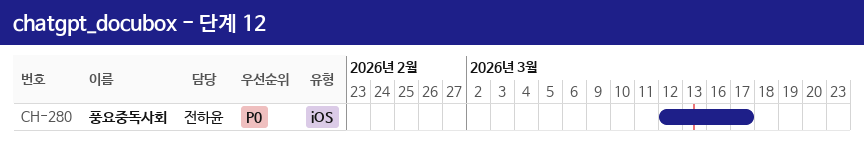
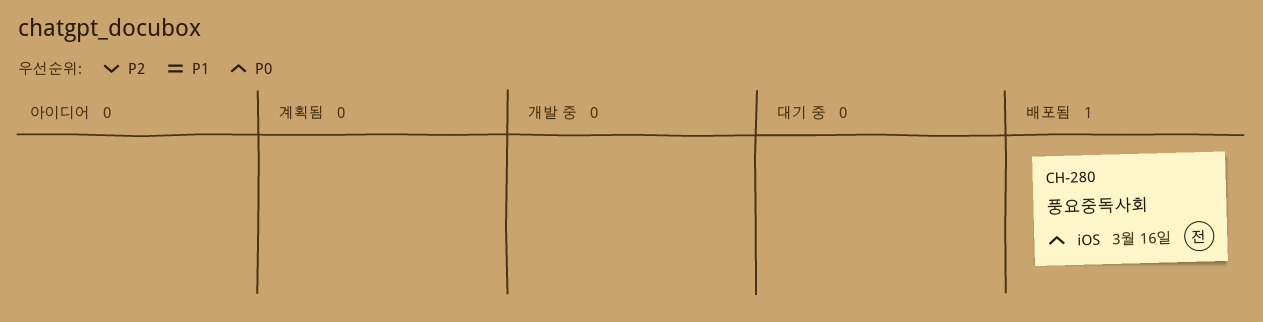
CH-280, due: Mar 17 -> Mar 16

